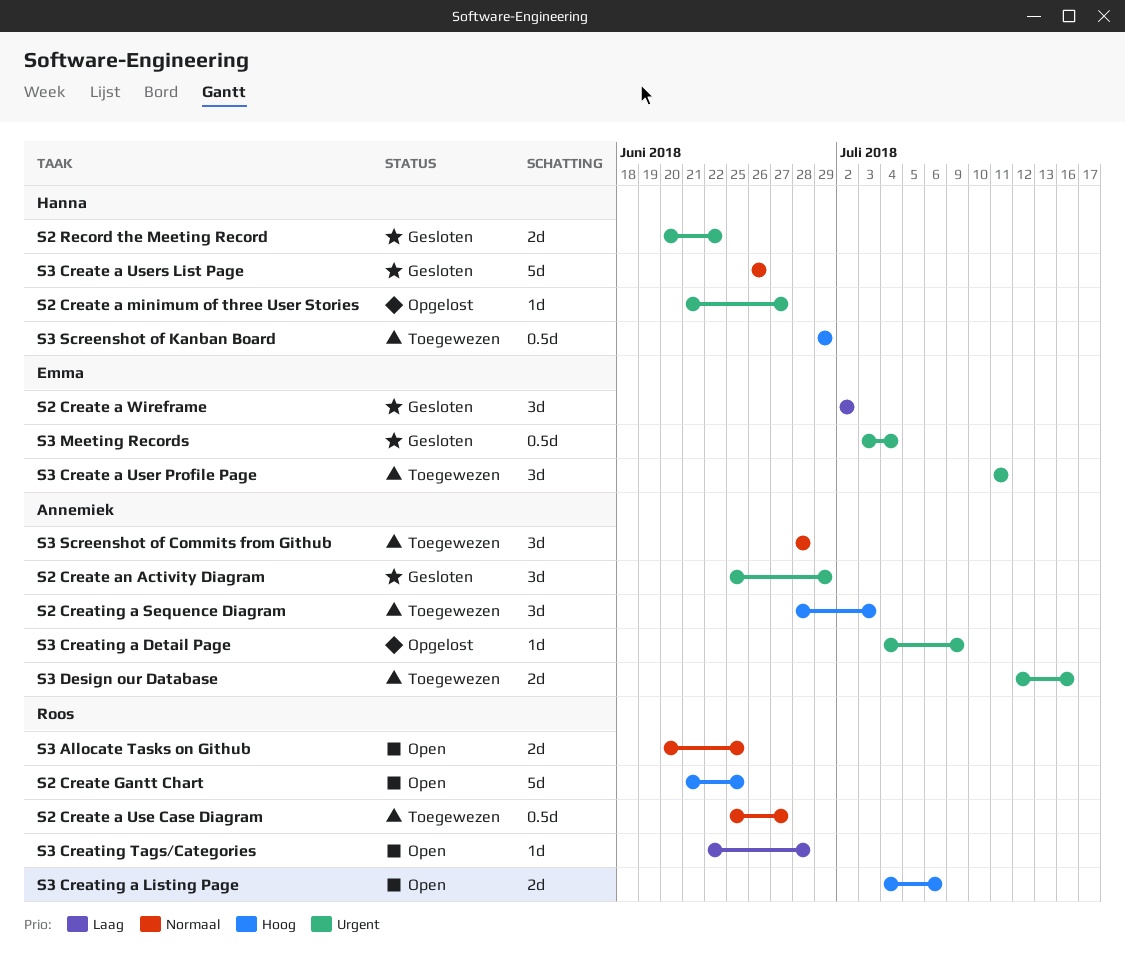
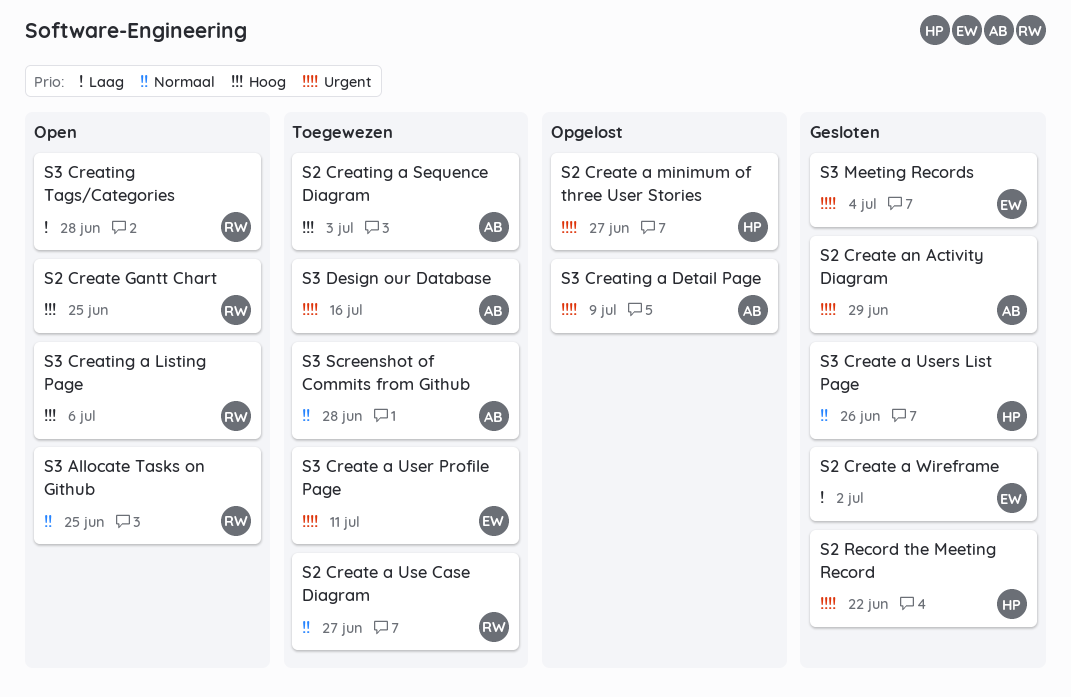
S3 Screenshot of Kanban Board: present -> none

